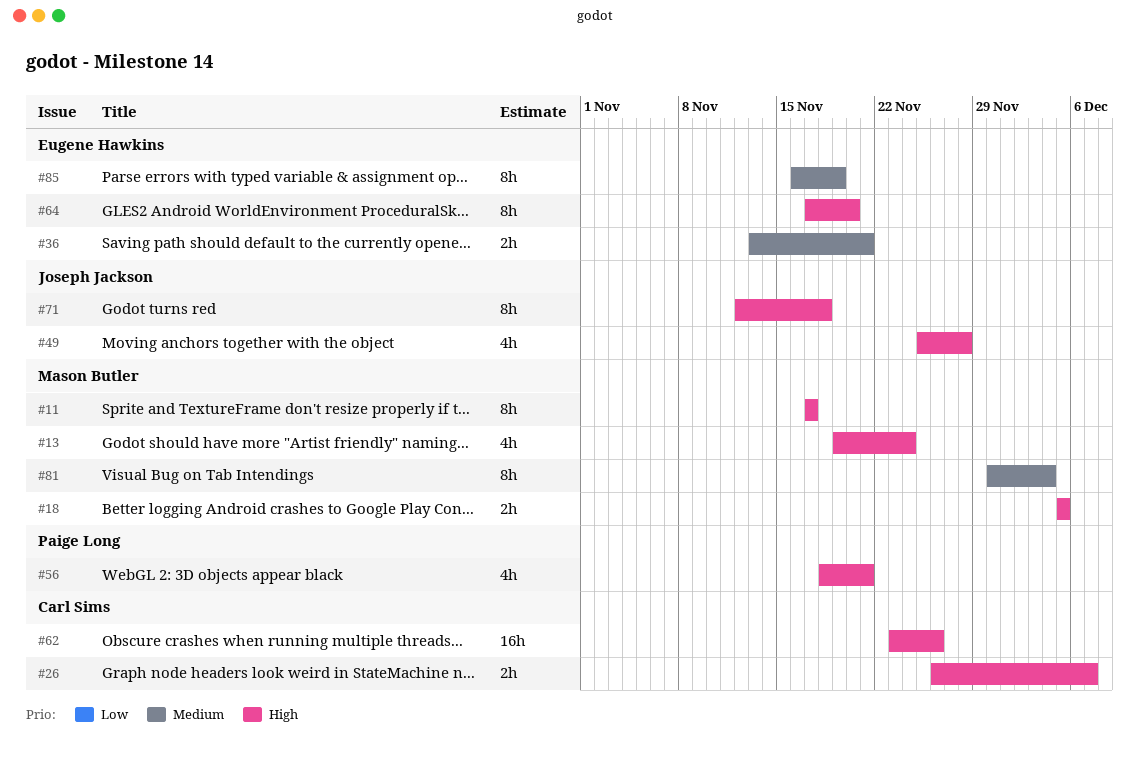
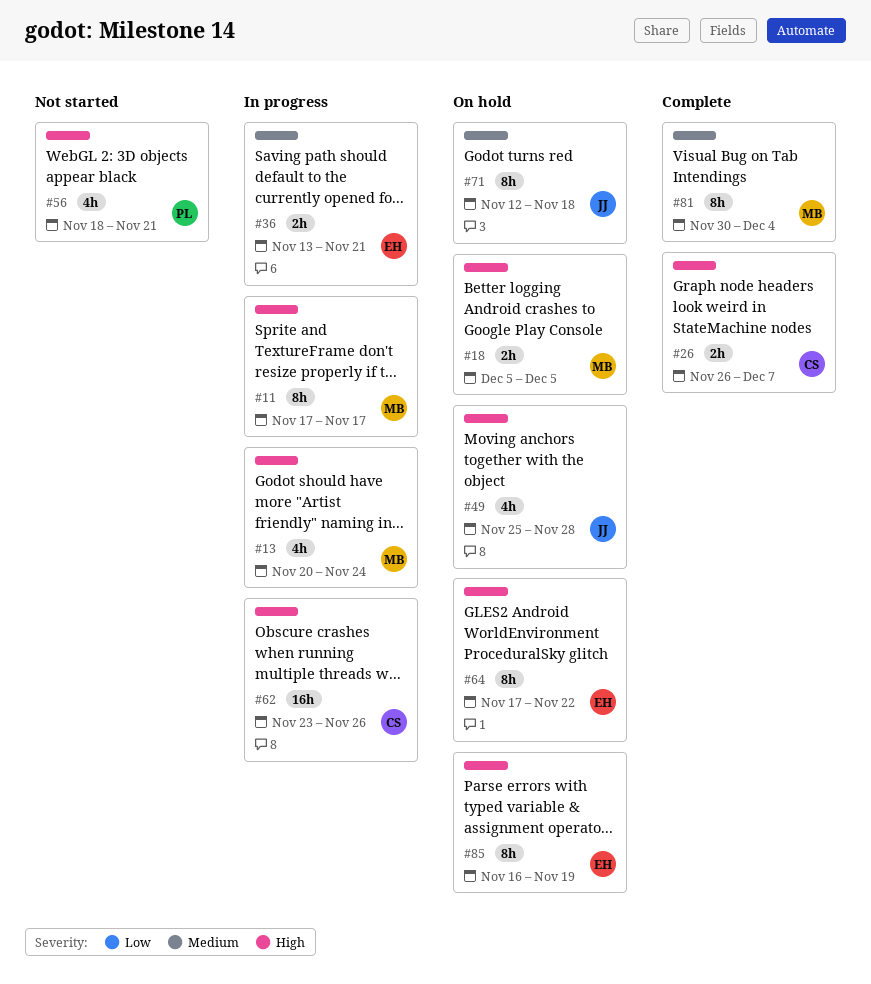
#13, start: Nov 19 -> Nov 20
#64, due: Nov 20 -> Nov 22
#71, priority: High -> Medium
#85, priority: Medium -> High

